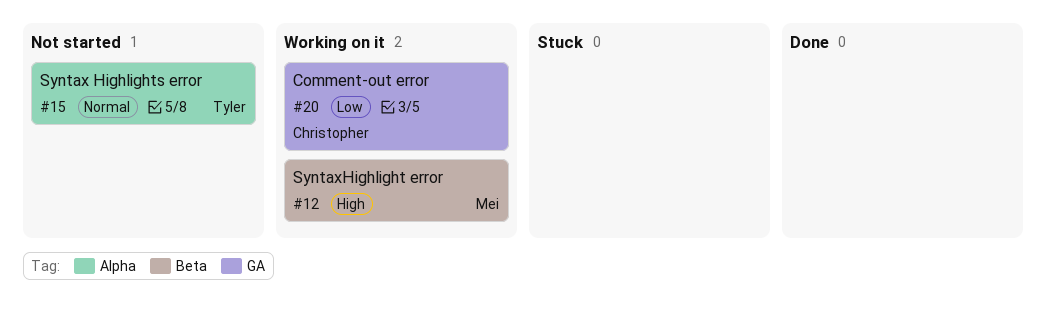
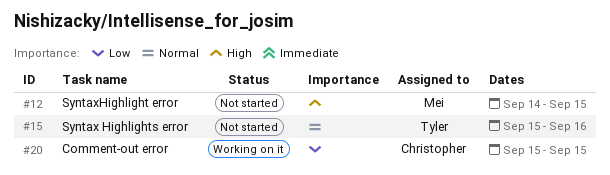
#12, status: Working on it -> Not started

